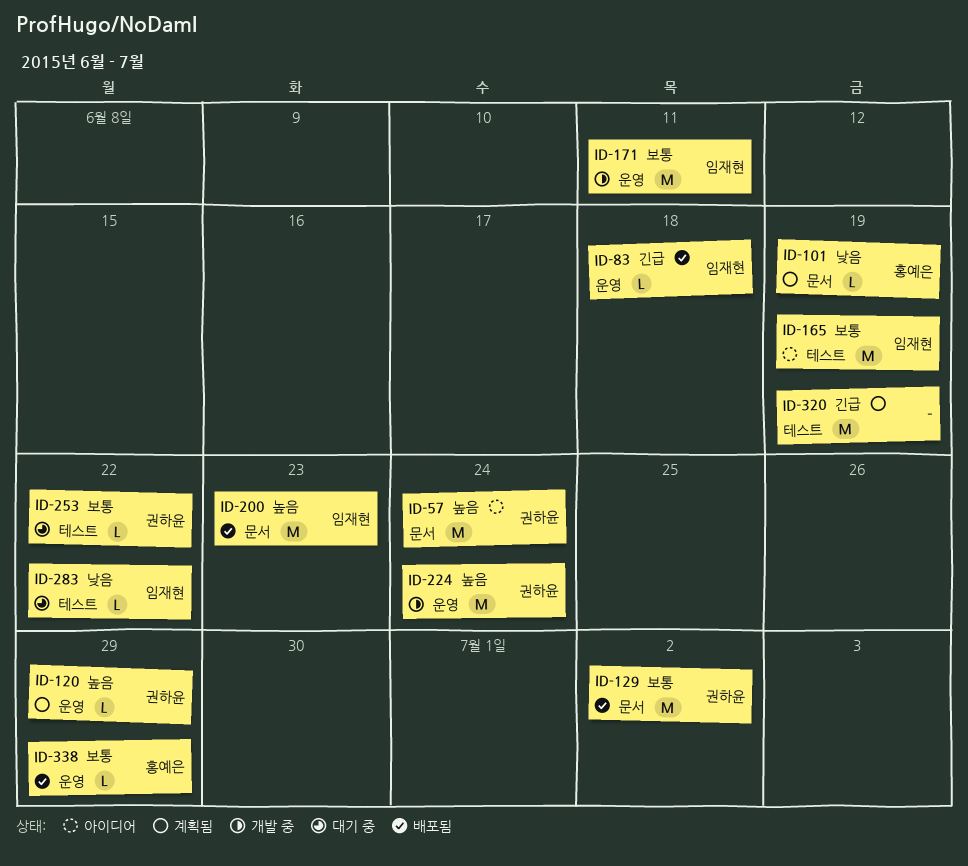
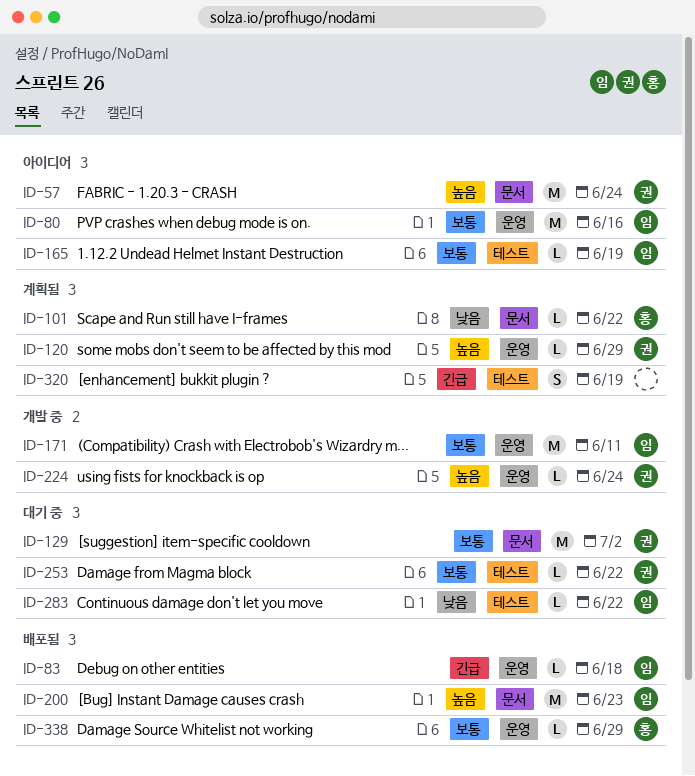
ID-80: none -> present
ID-101, due: Jun 19 -> Jun 22
ID-129, status: 배포됨 -> 대기 중
ID-165, estimate: M -> L
ID-224, estimate: M -> L
ID-320, estimate: M -> S

